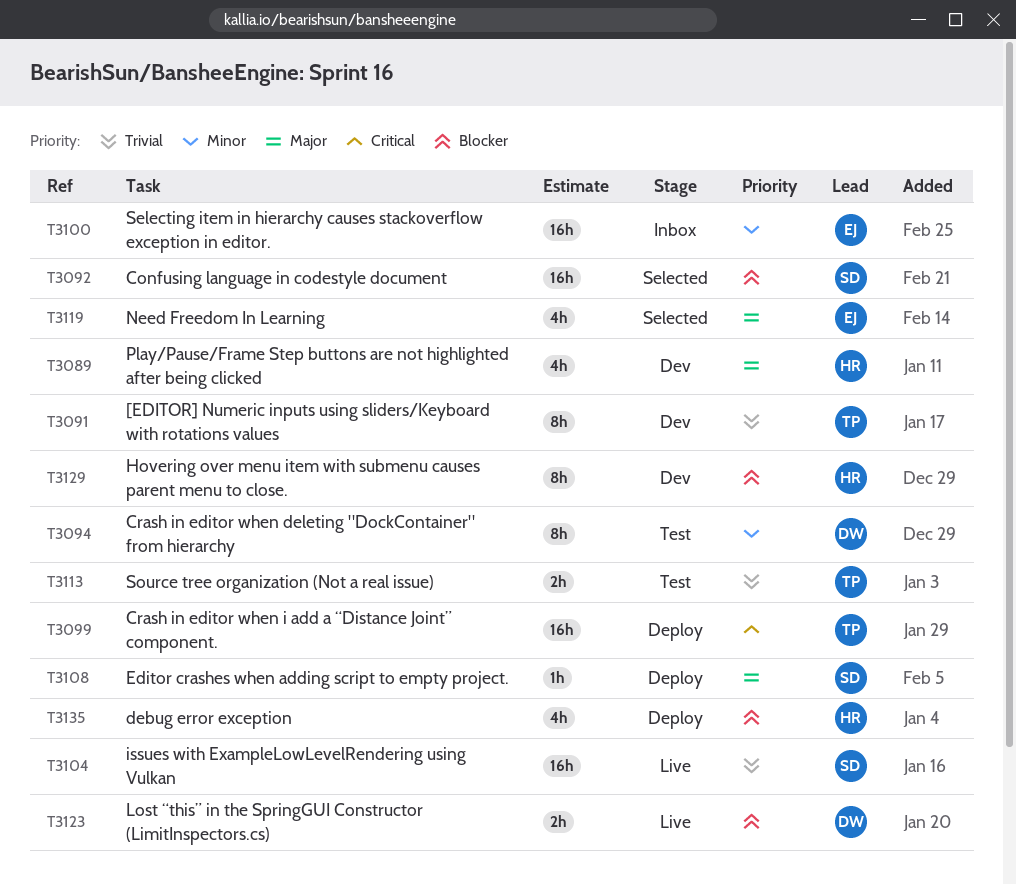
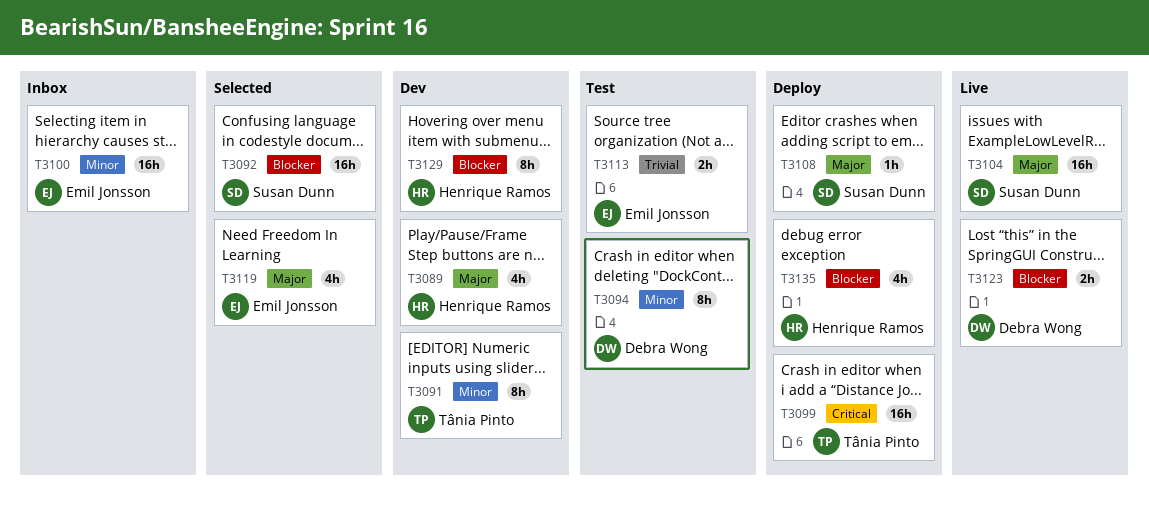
T3091, priority: Trivial -> Minor
T3104, priority: Trivial -> Major
T3113, owner: Tânia Pinto -> Emil Jonsson

